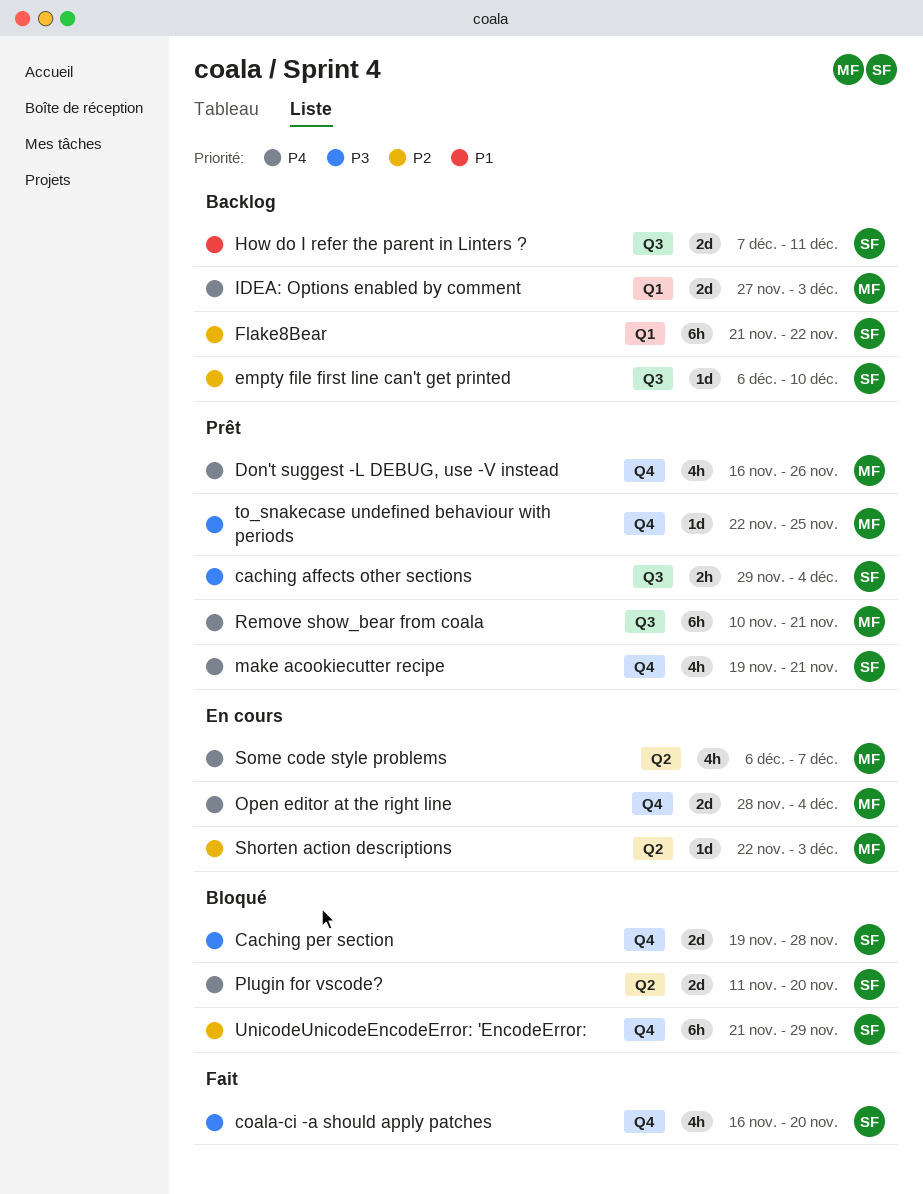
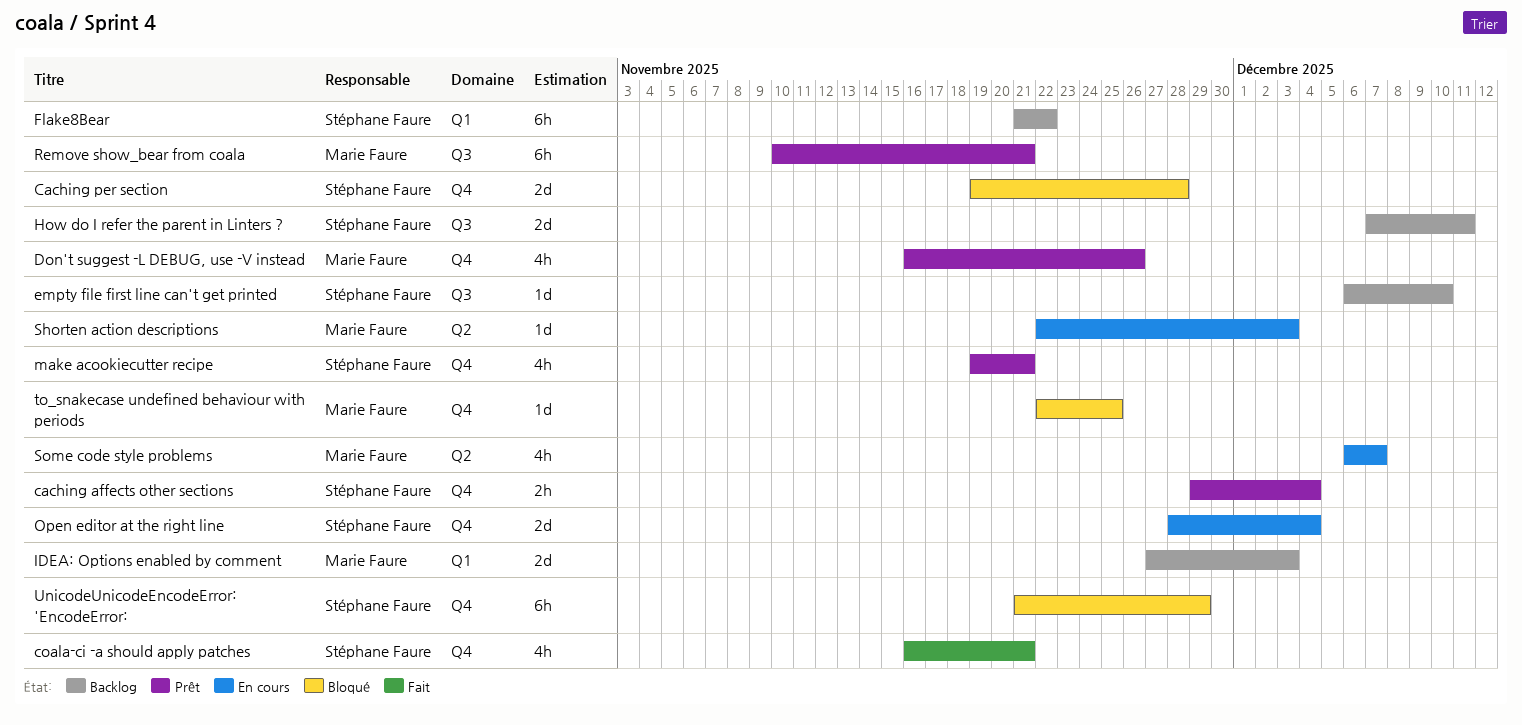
caching affects other sections, label: Q3 -> Q4
coala-ci -a should apply patches, due: Nov 20 -> Nov 21
Open editor at the right line, owner: Marie Faure -> Stéphane Faure
Plugin for vscode?: present -> none
to_snakecase undefined behaviour with periods, status: Prêt -> Bloqué

